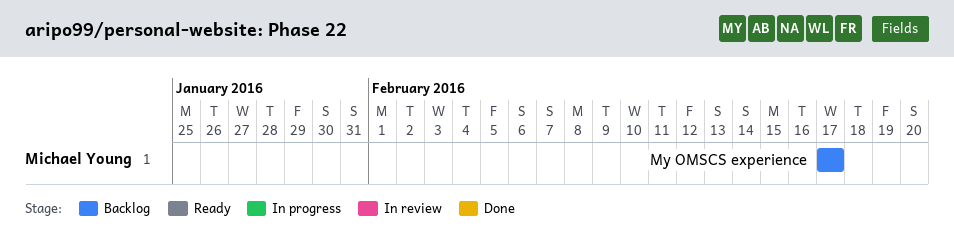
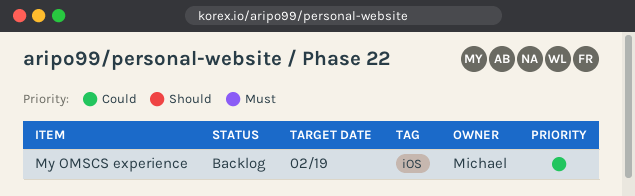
My OMSCS experience, due: Feb 17 -> Feb 19

